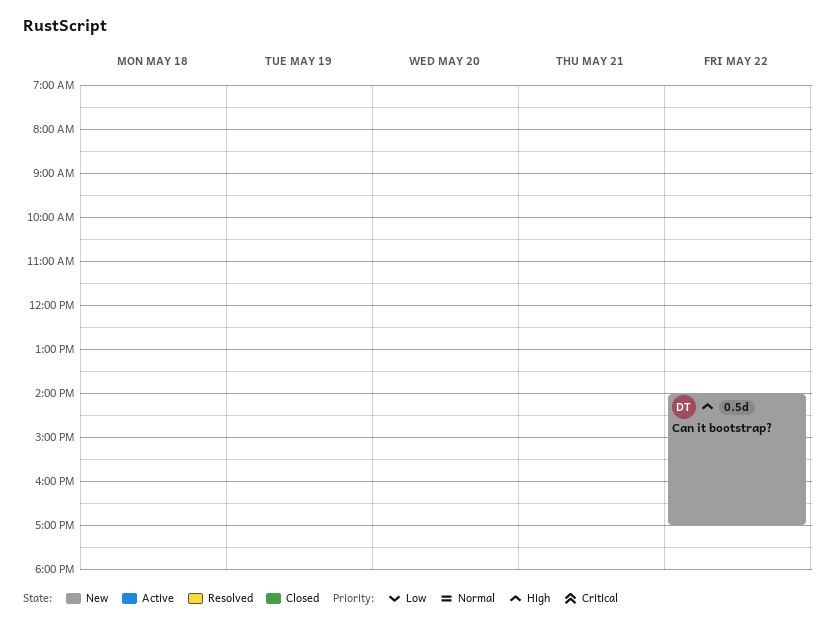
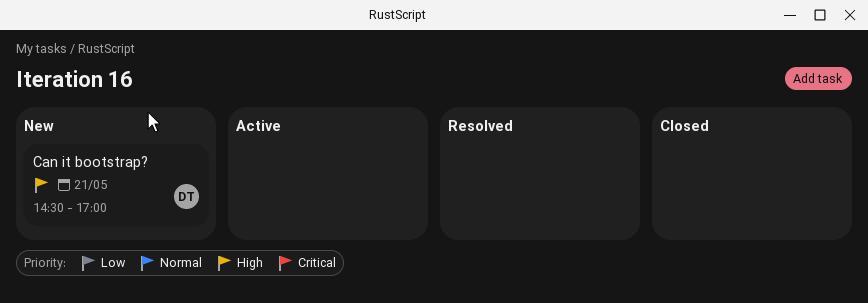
Can it bootstrap?, day: May 22 -> May 21
Can it bootstrap?, begins: 14:00 -> 14:30

